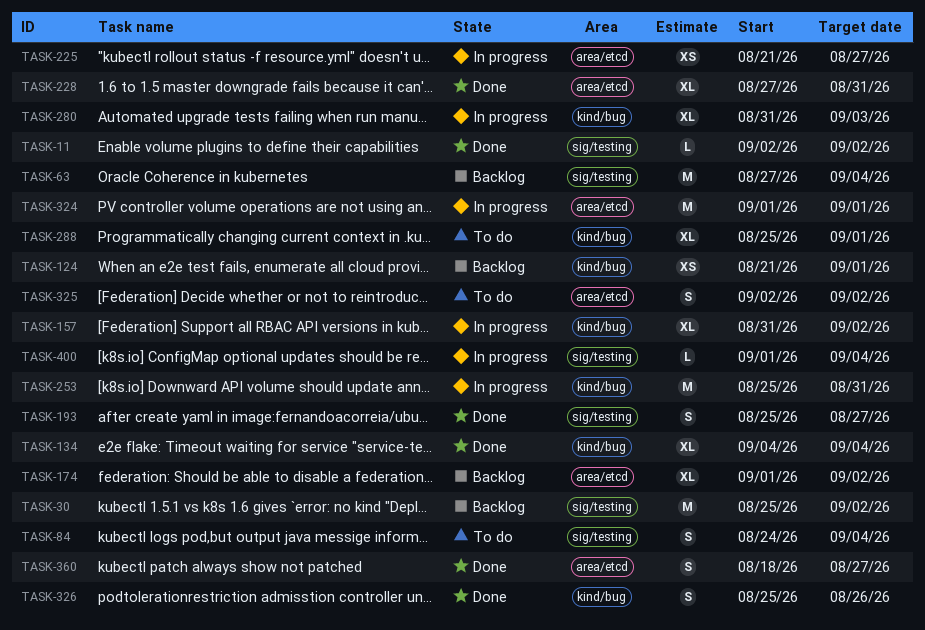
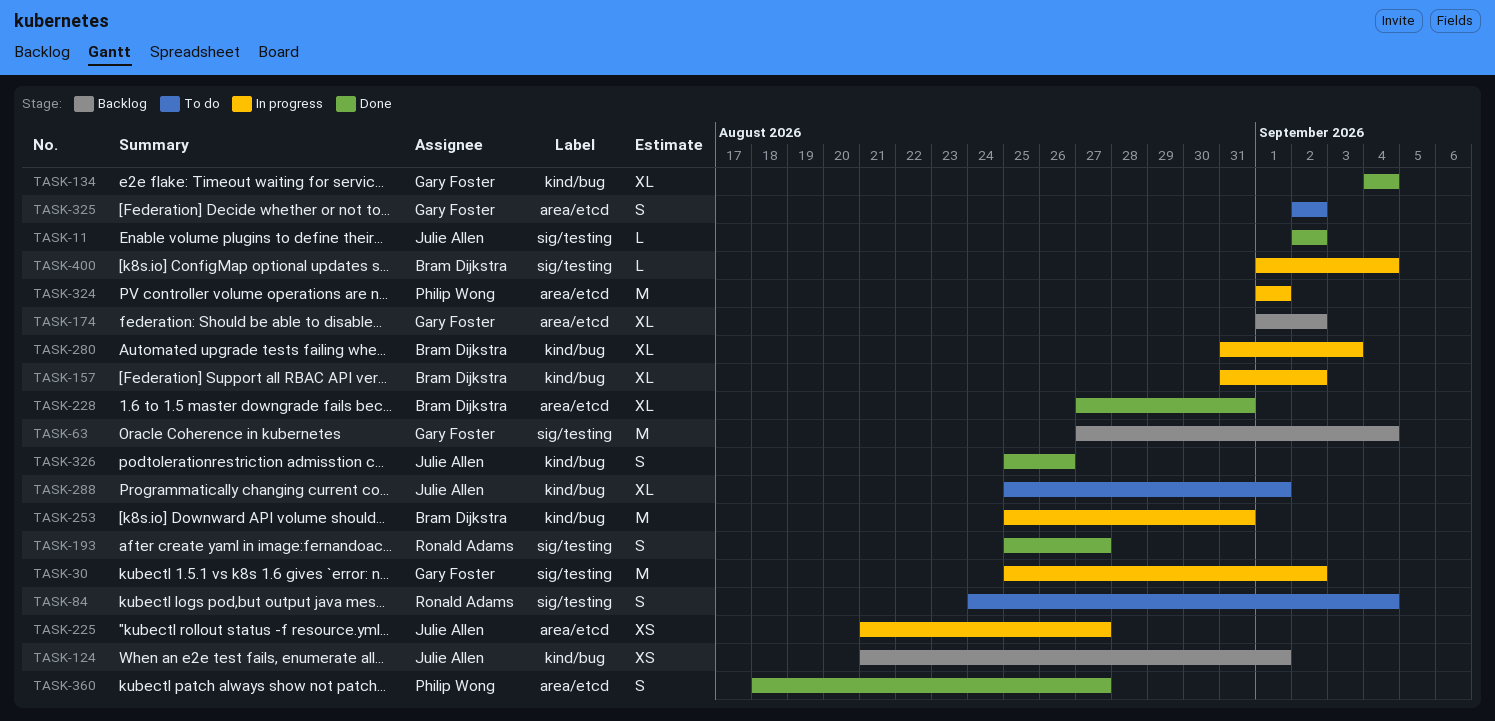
TASK-30, status: Backlog -> In progress

